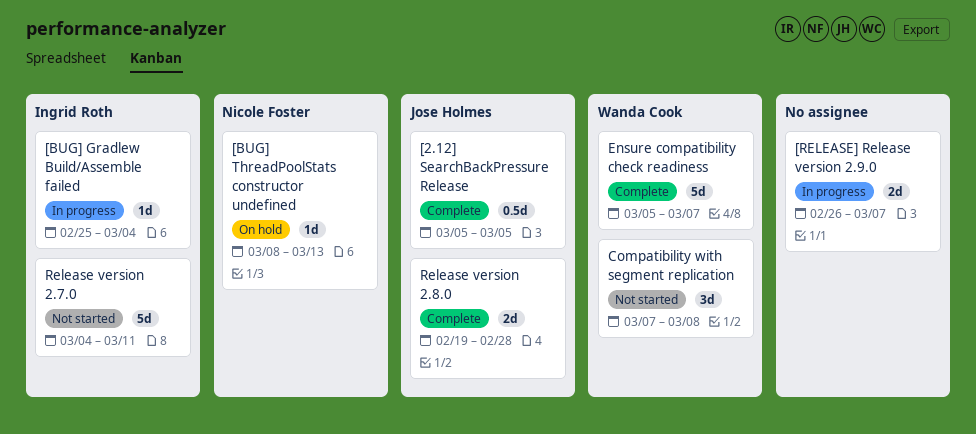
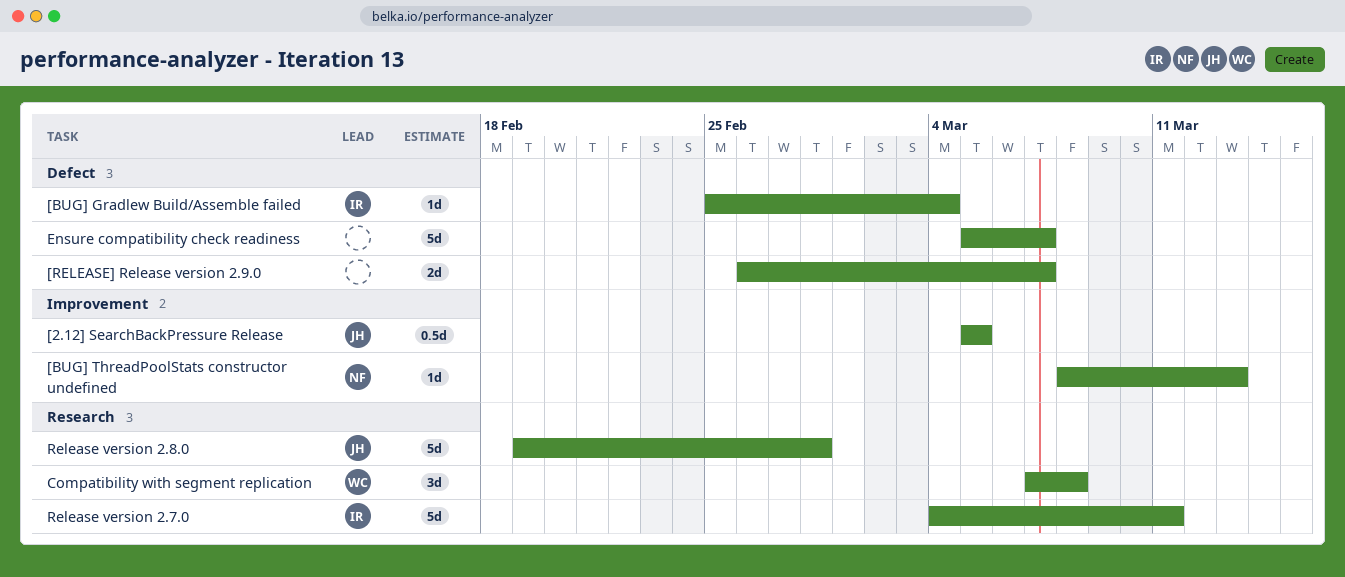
Ensure compatibility check readiness, owner: Wanda Cook -> none
Release version 2.8.0, estimate: 2d -> 5d

